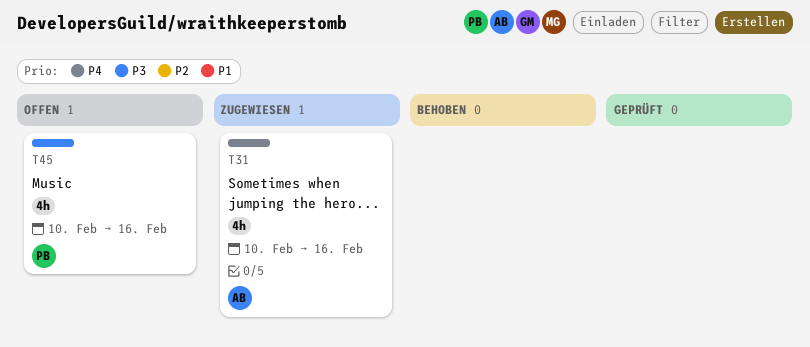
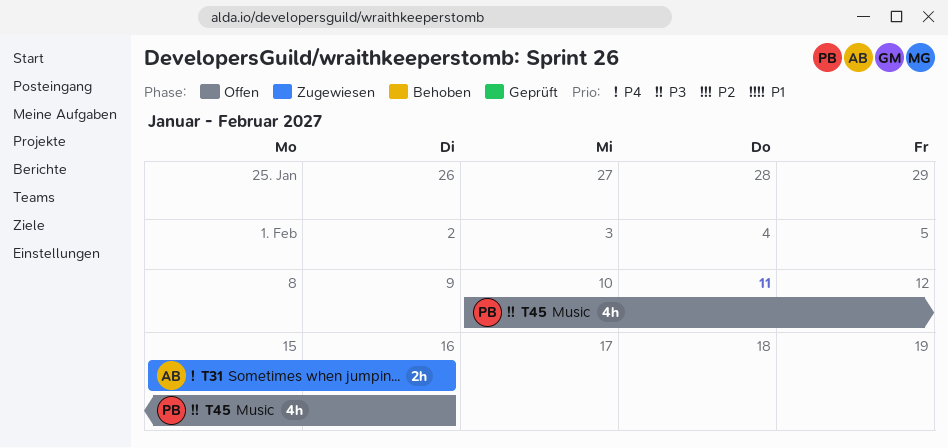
T31, estimate: 4h -> 2h
T31, start: Feb 10 -> Feb 15

